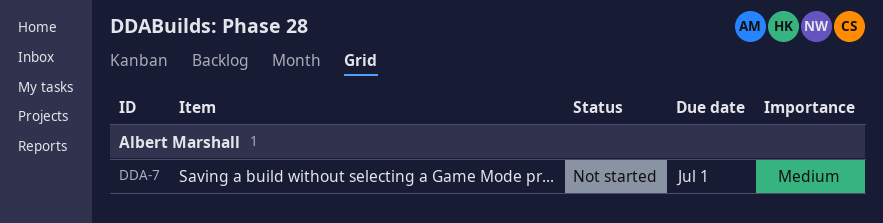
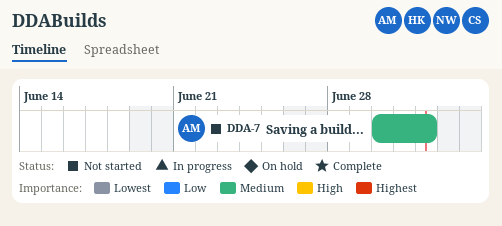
DDA-7, due: Jul 1 -> Jul 2

